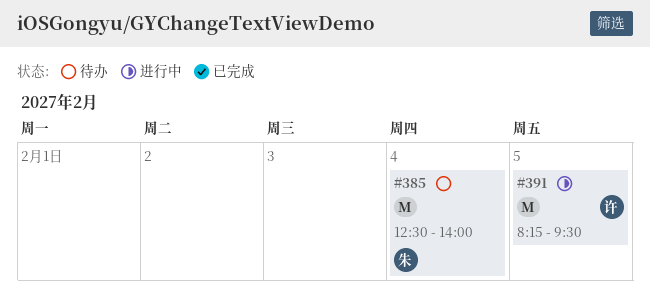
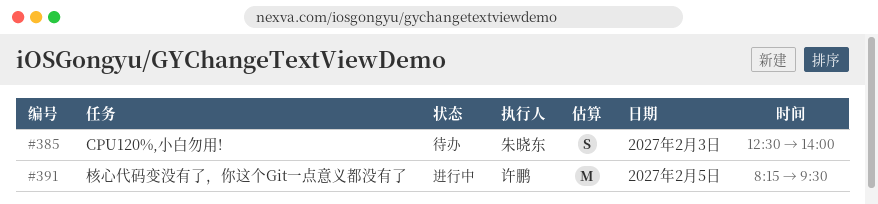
#385, estimate: M -> S
#385, day: Feb 4 -> Feb 3

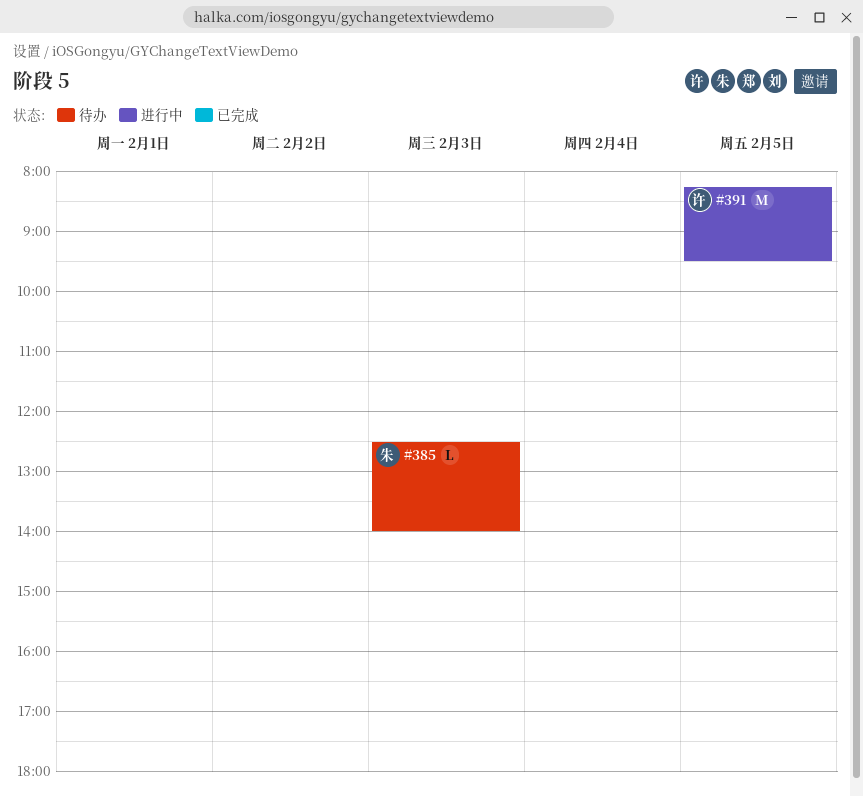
#385, estimate: S -> L

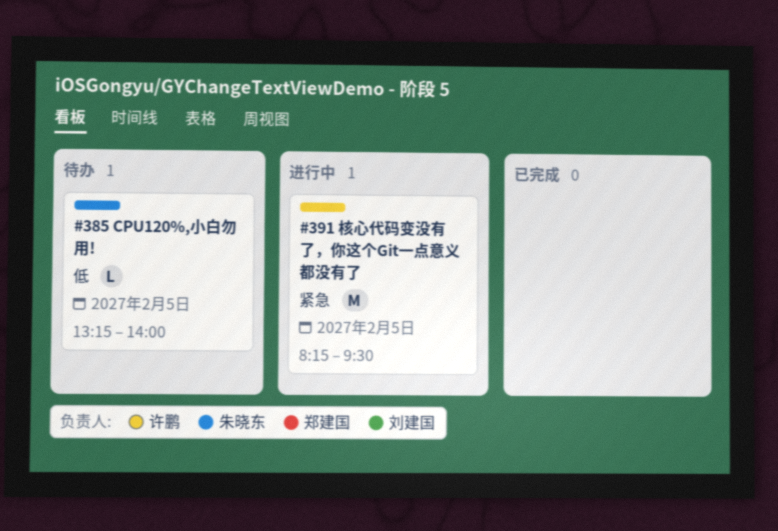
#385, day: Feb 3 -> Feb 5
#385, begins: 12:30 -> 13:15

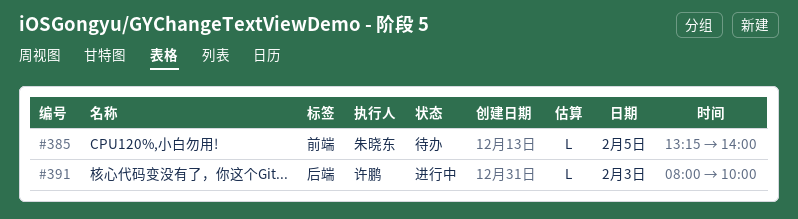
#391, estimate: M -> L
#391, day: Feb 5 -> Feb 3
#391, begins: 08:15 -> 08:00
#391, ends: 09:30 -> 10:00

